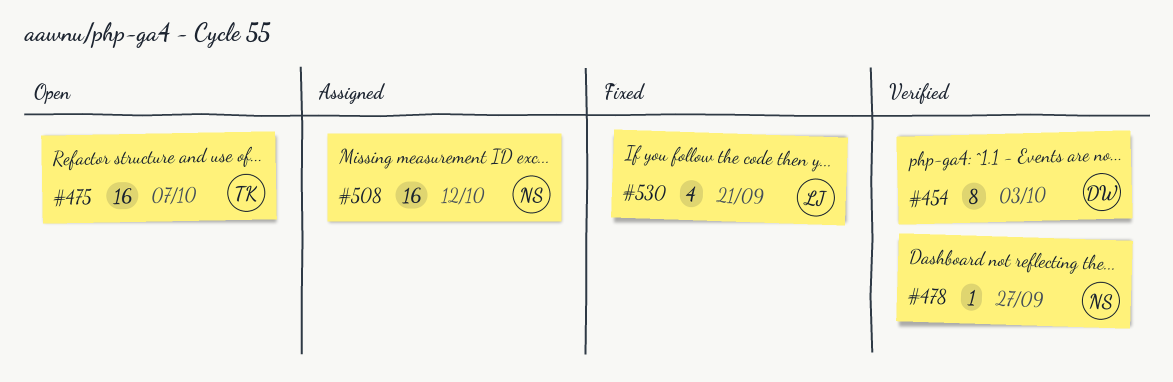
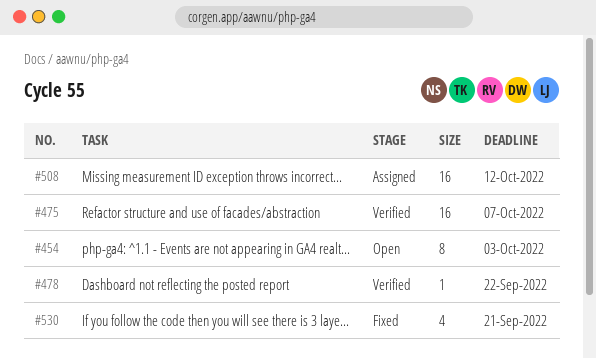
#454, status: Verified -> Open
#475, status: Open -> Verified
#478, due: Sep 27 -> Sep 22

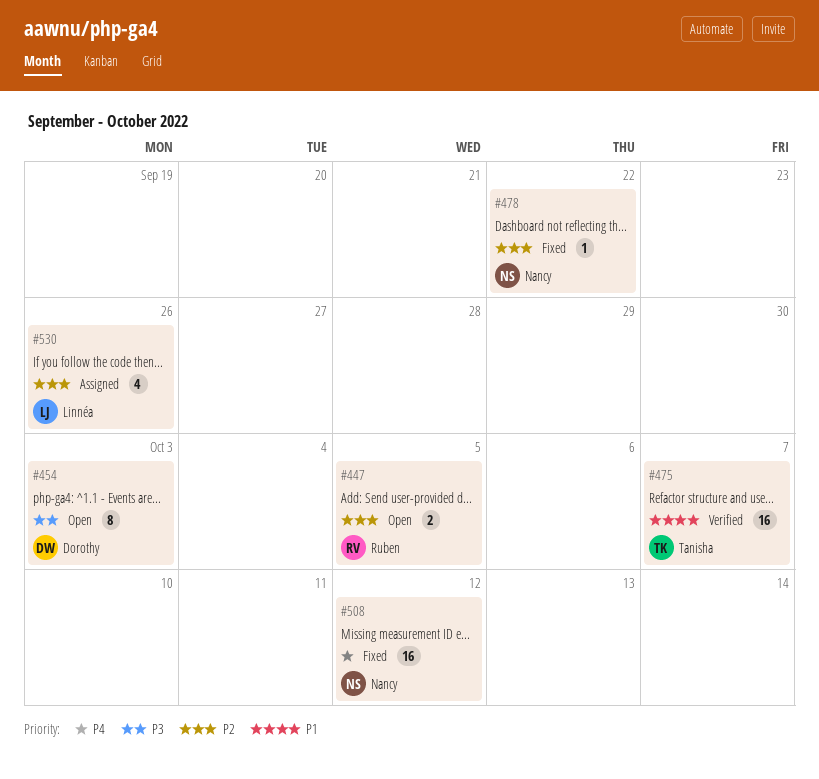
#447: none -> present
#478, status: Verified -> Fixed
#508, status: Assigned -> Fixed
#530, status: Fixed -> Assigned
#530, due: Sep 21 -> Sep 26

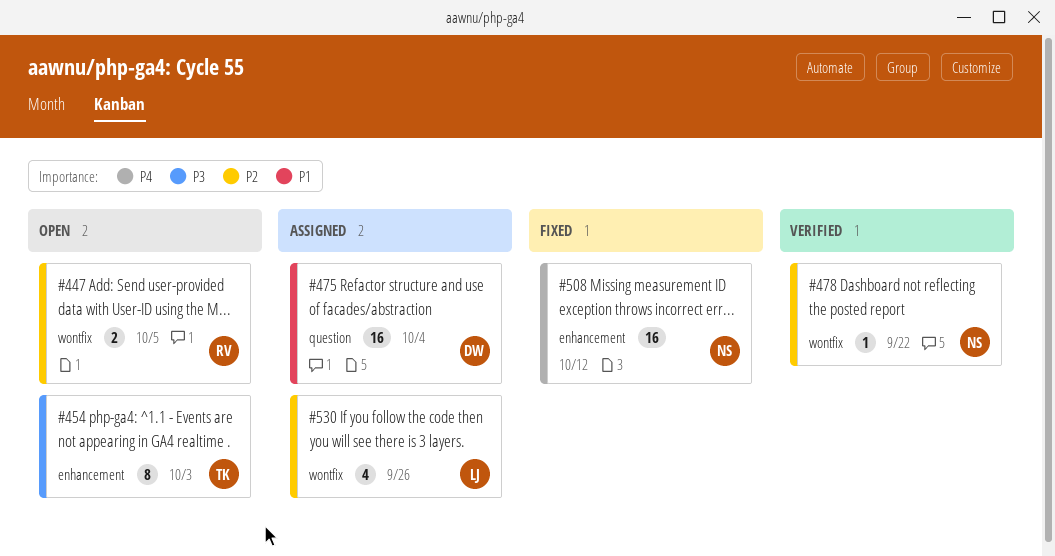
#454, owner: Dorothy -> Tanisha
#475, status: Verified -> Assigned
#475, owner: Tanisha -> Dorothy
#475, due: Oct 7 -> Oct 4
#478, status: Fixed -> Verified

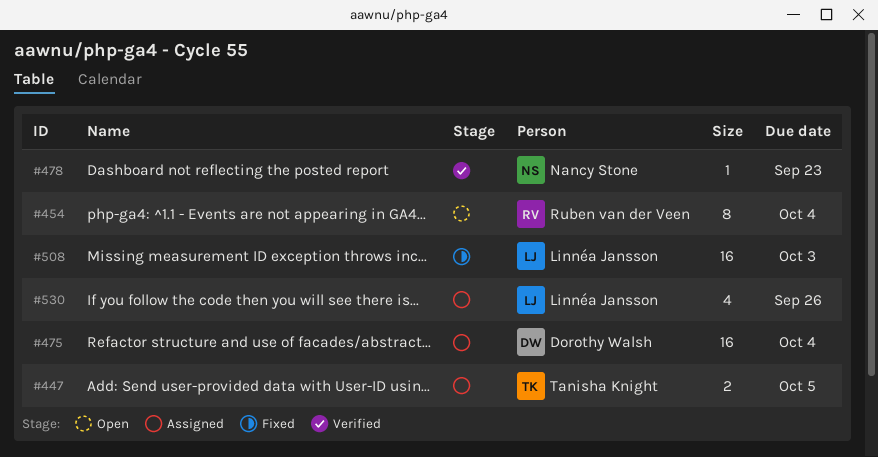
#447, status: Open -> Assigned
#447, owner: Ruben van der Veen -> Tanisha Knight
#454, owner: Tanisha Knight -> Ruben van der Veen
#454, due: Oct 3 -> Oct 4
#478, due: Sep 22 -> Sep 23
#508, owner: Nancy Stone -> Linnéa Jansson
#508, due: Oct 12 -> Oct 3

